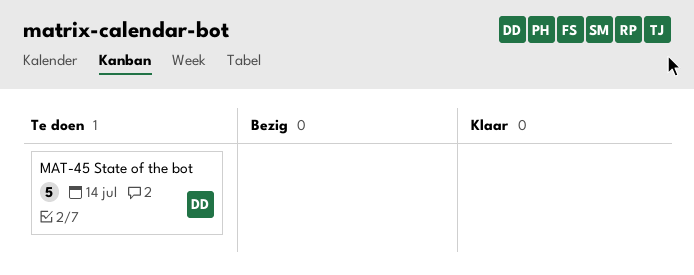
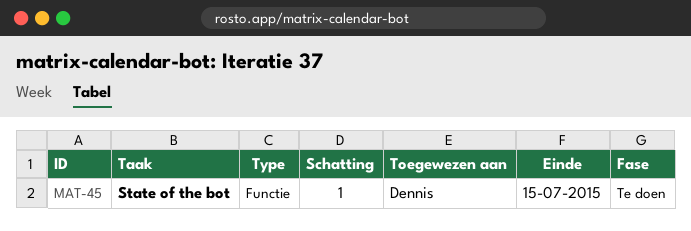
MAT-45, estimate: 5 -> 1
MAT-45, due: Jul 14 -> Jul 15

